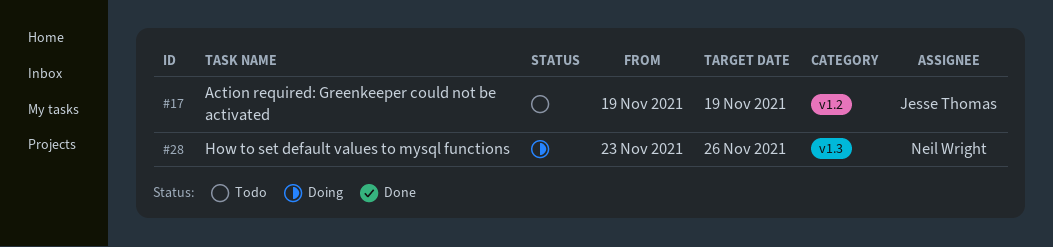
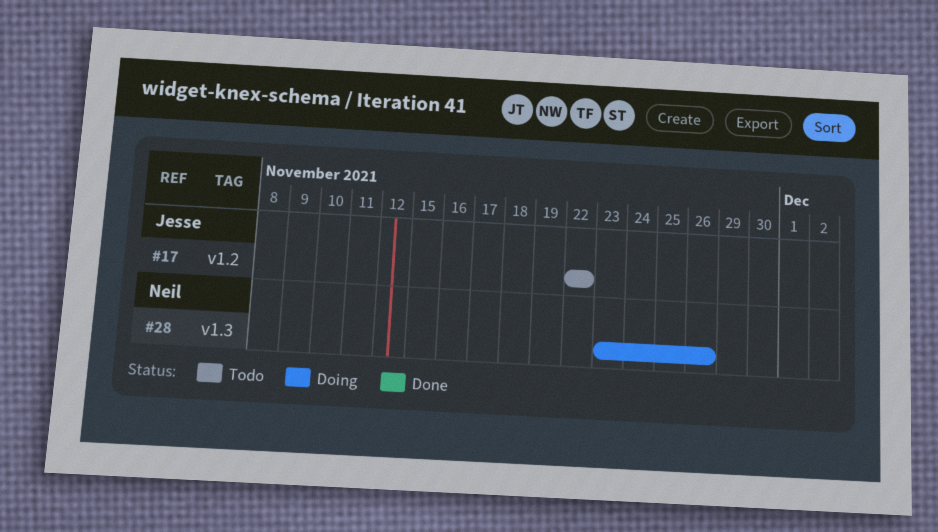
#17, start: Nov 19 -> Nov 22
#17, due: Nov 19 -> Nov 22

